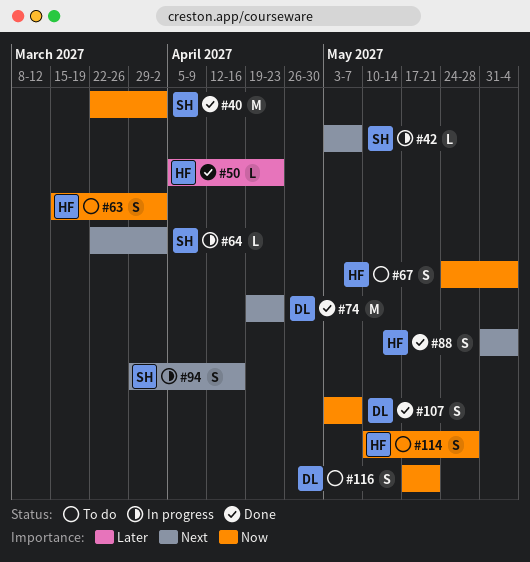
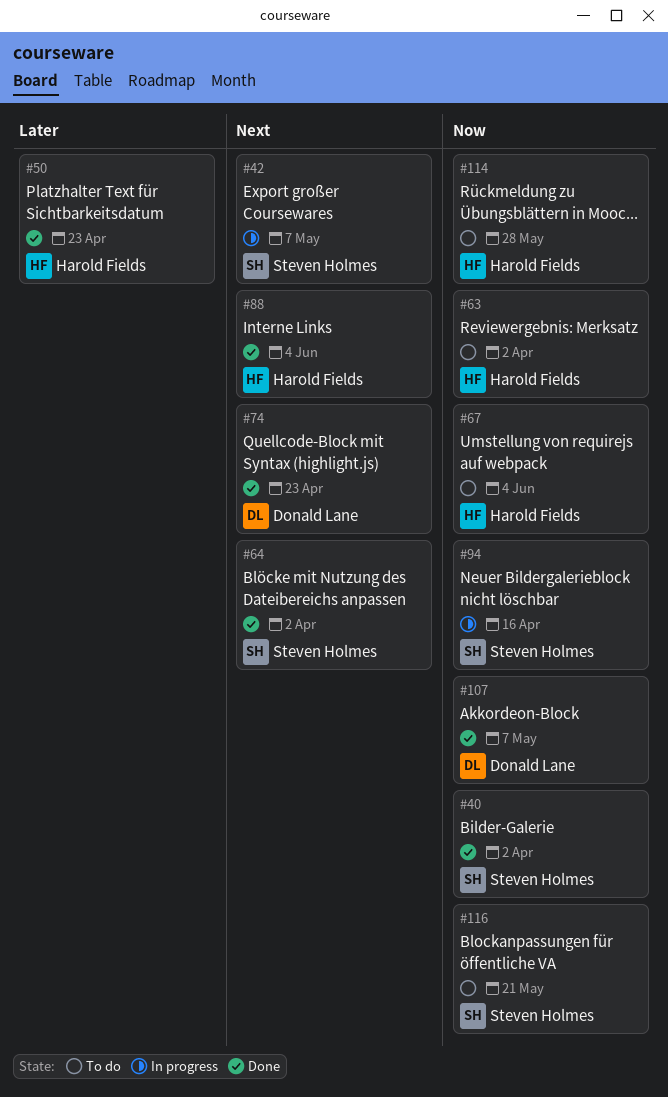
#64, status: In progress -> Done
#94, priority: Next -> Now
#116, owner: Donald Lane -> Steven Holmes

